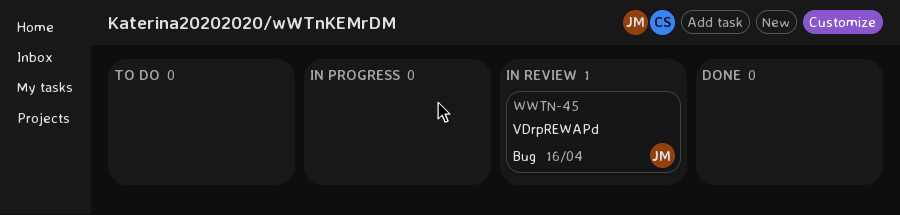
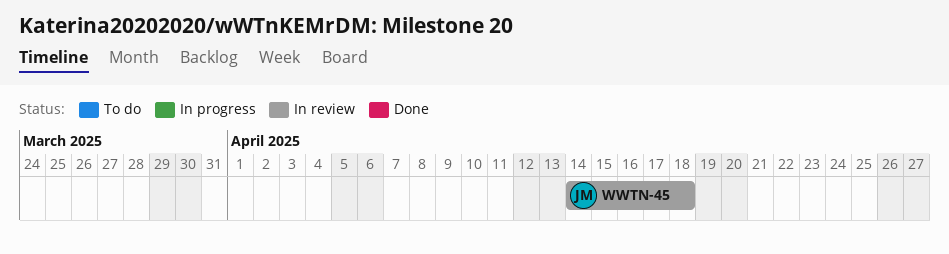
WWTN-45, due: Apr 16 -> Apr 18

